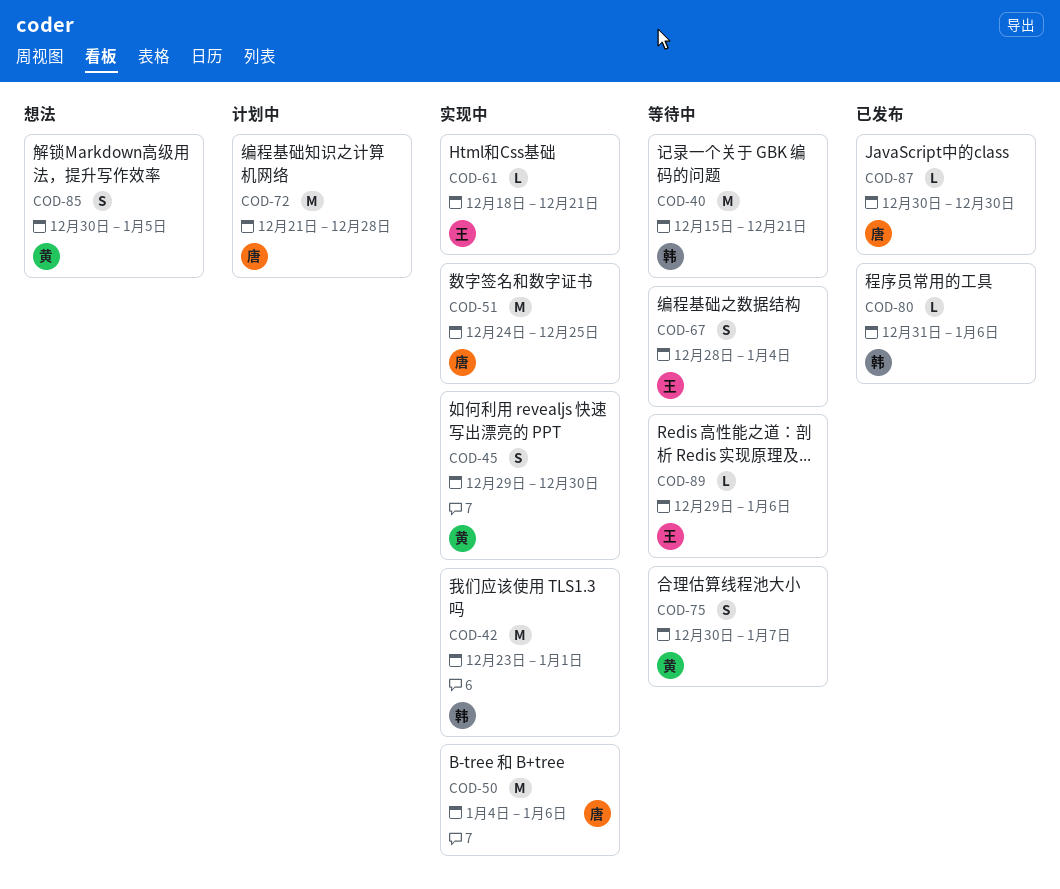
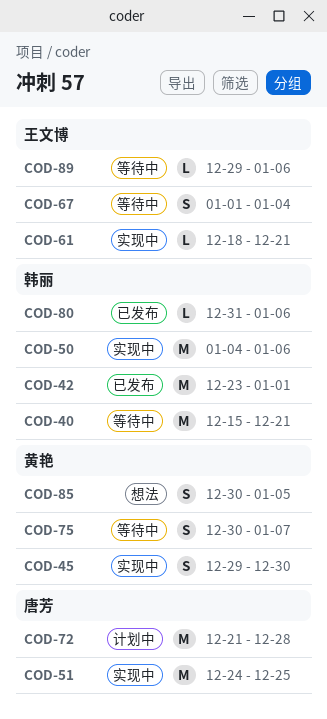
COD-42, status: 实现中 -> 已发布
COD-50, owner: 唐芳 -> 韩丽
COD-67, start: Dec 28 -> Jan 1
COD-87: present -> none

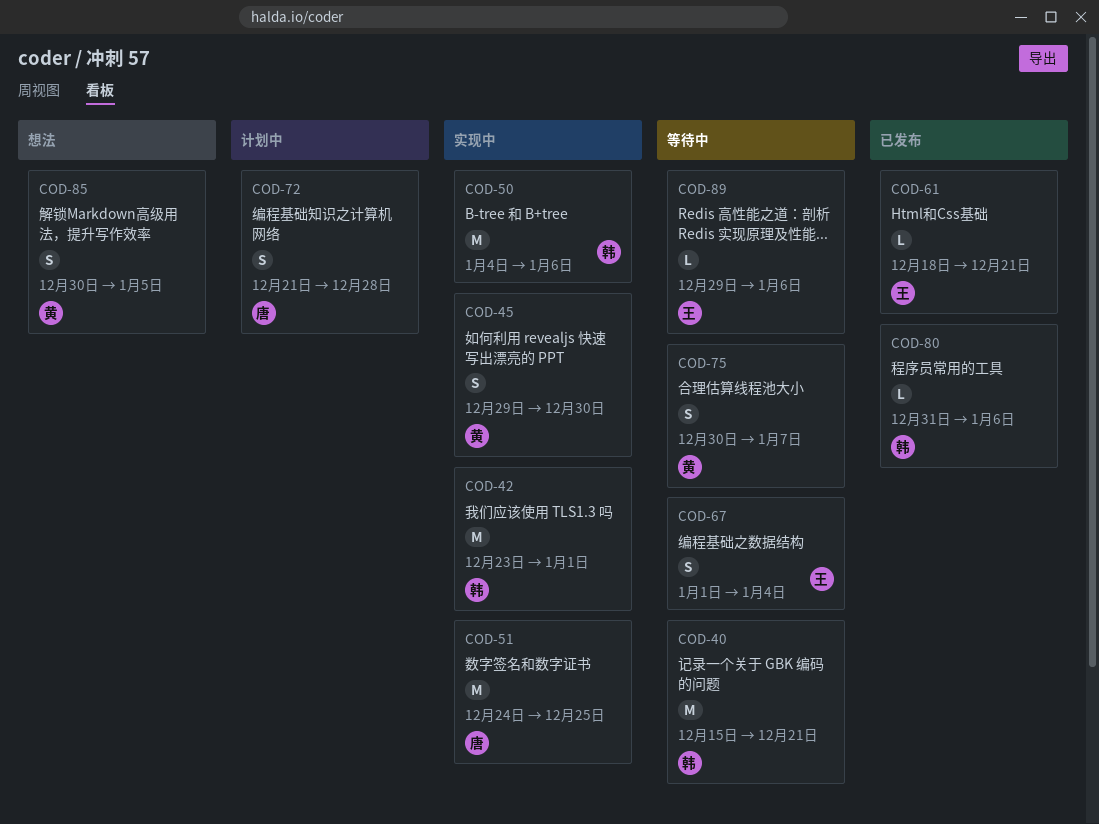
COD-42, status: 已发布 -> 实现中
COD-61, status: 实现中 -> 已发布
COD-72, estimate: M -> S

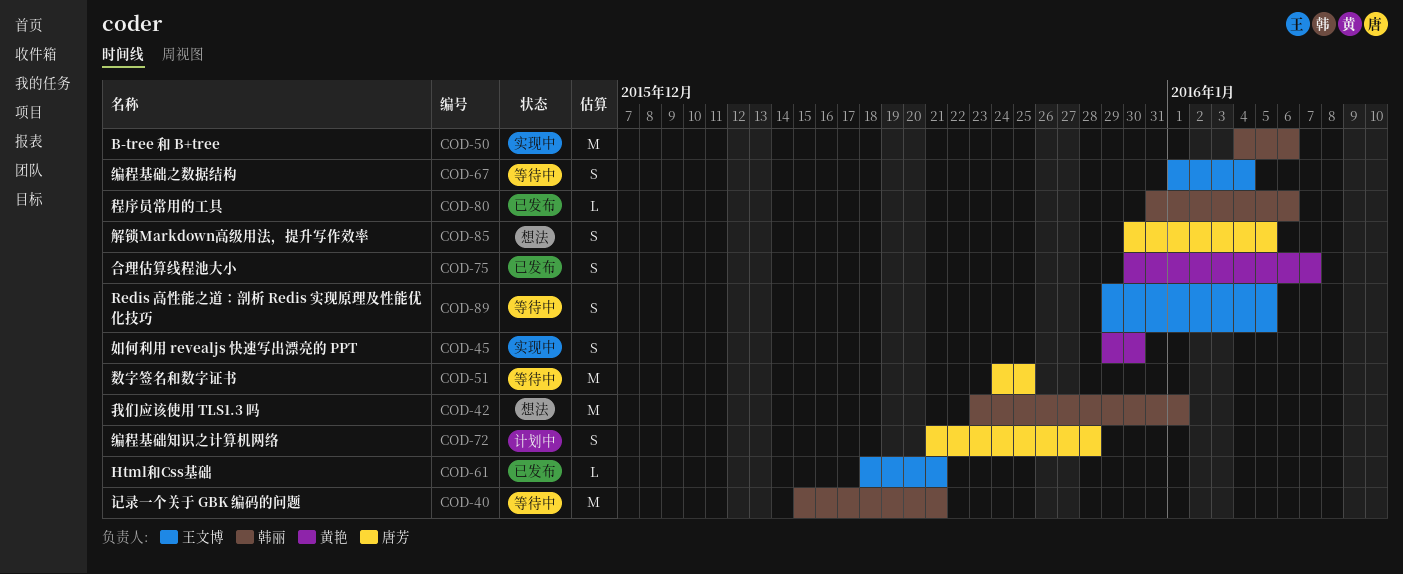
COD-42, status: 实现中 -> 想法
COD-51, status: 实现中 -> 等待中
COD-75, status: 等待中 -> 已发布
COD-85, owner: 黄艳 -> 唐芳
COD-89, estimate: L -> S
COD-89, due: Jan 6 -> Jan 5

